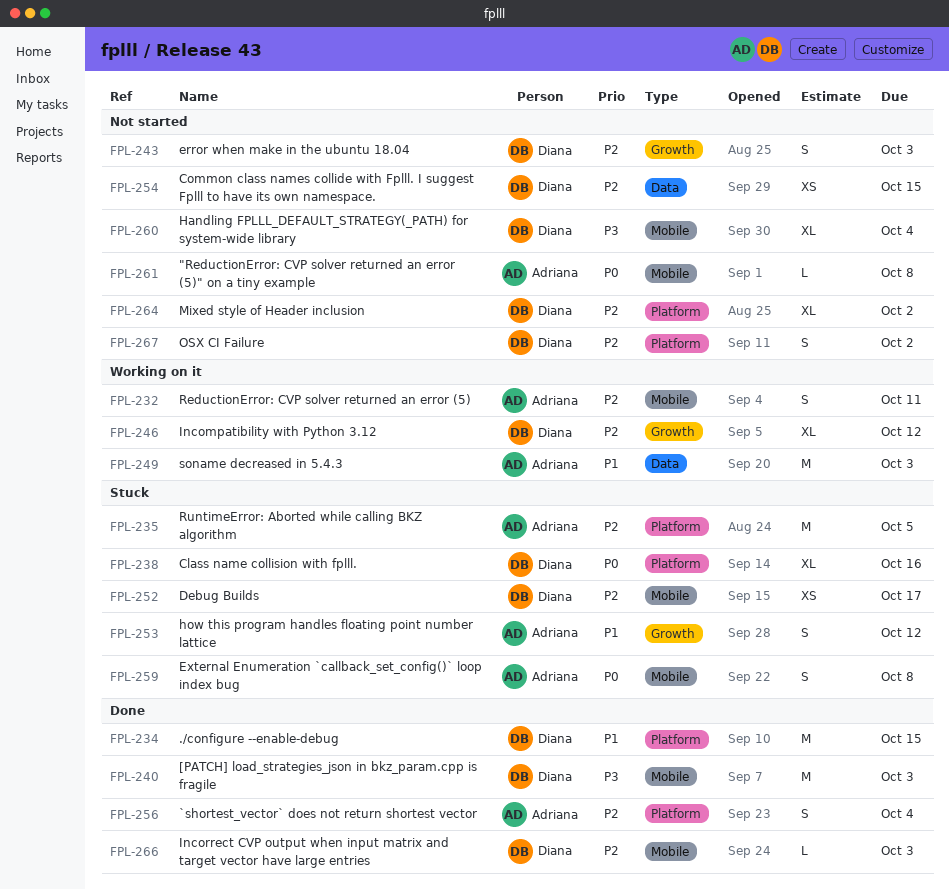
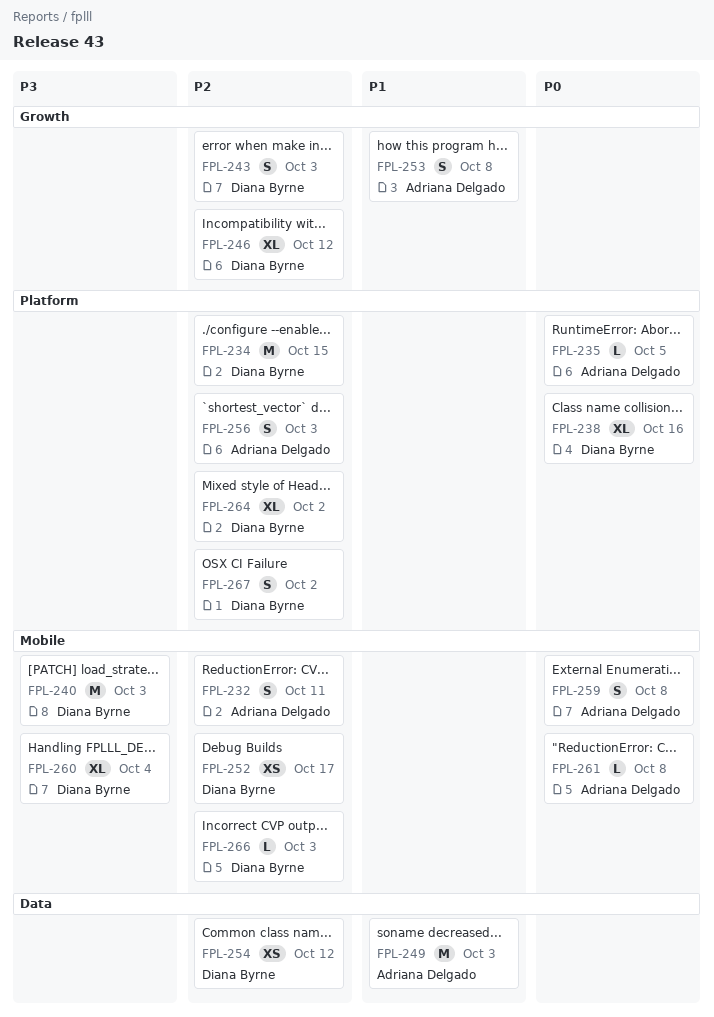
FPL-234, priority: P1 -> P2
FPL-235, priority: P2 -> P0
FPL-235, estimate: M -> L
FPL-253, due: Oct 12 -> Oct 8
FPL-254, due: Oct 15 -> Oct 12
FPL-256, due: Oct 4 -> Oct 3

